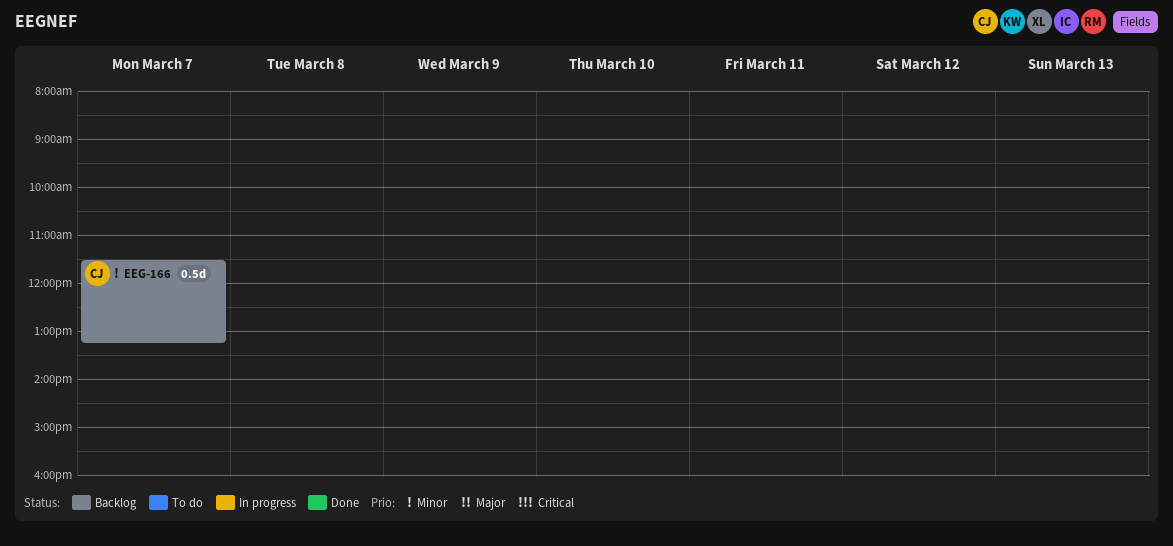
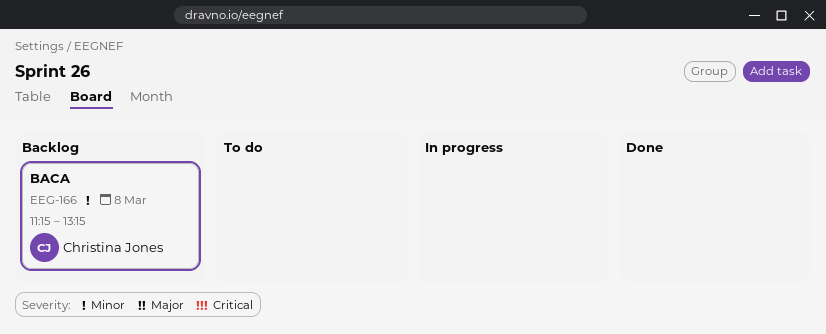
EEG-166, day: Mar 7 -> Mar 8
EEG-166, begins: 11:30 -> 11:15

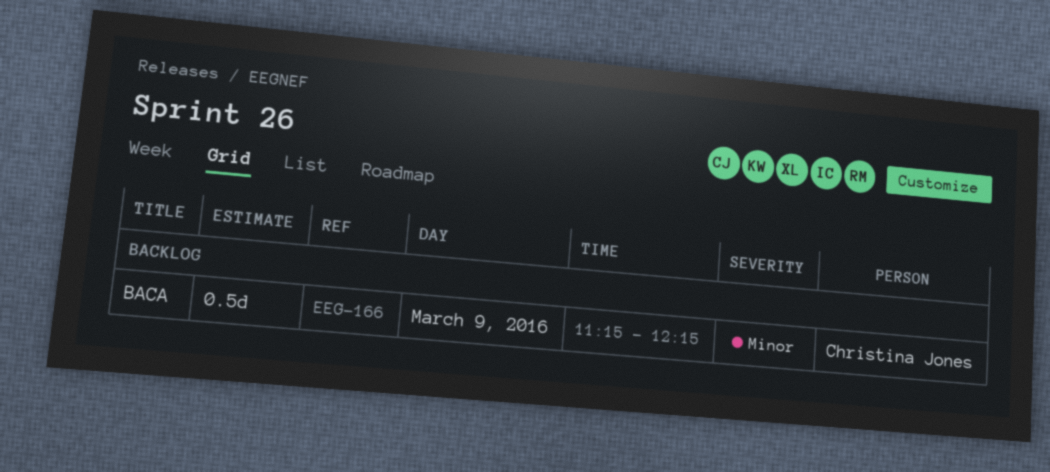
EEG-166, day: Mar 8 -> Mar 9
EEG-166, ends: 13:15 -> 12:15

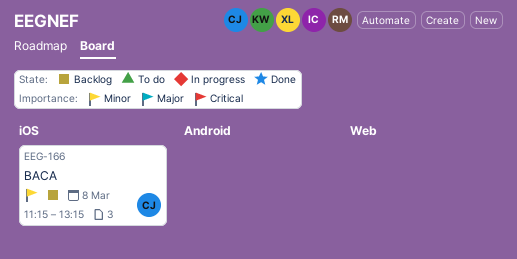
EEG-166, day: Mar 9 -> Mar 8
EEG-166, ends: 12:15 -> 13:15

